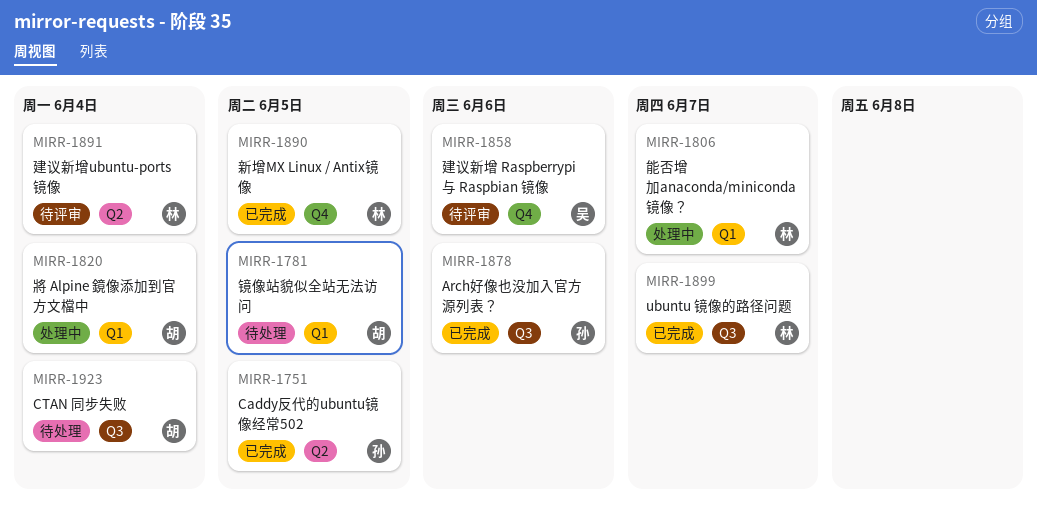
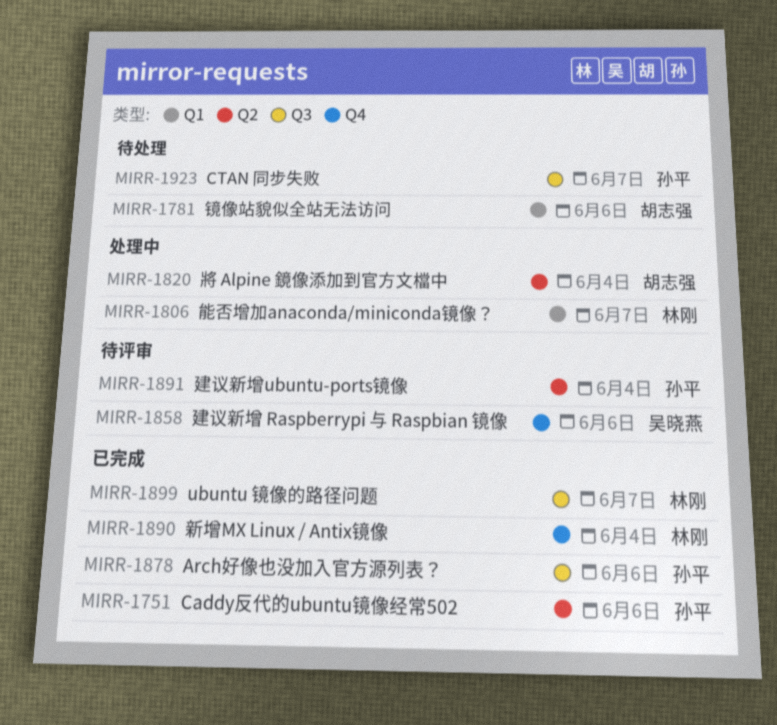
MIRR-1751, due: Jun 5 -> Jun 6
MIRR-1781, due: Jun 5 -> Jun 6
MIRR-1820, label: Q1 -> Q2
MIRR-1890, due: Jun 5 -> Jun 4
MIRR-1891, owner: 林刚 -> 孙平
MIRR-1923, owner: 胡志强 -> 孙平
MIRR-1923, due: Jun 4 -> Jun 7

